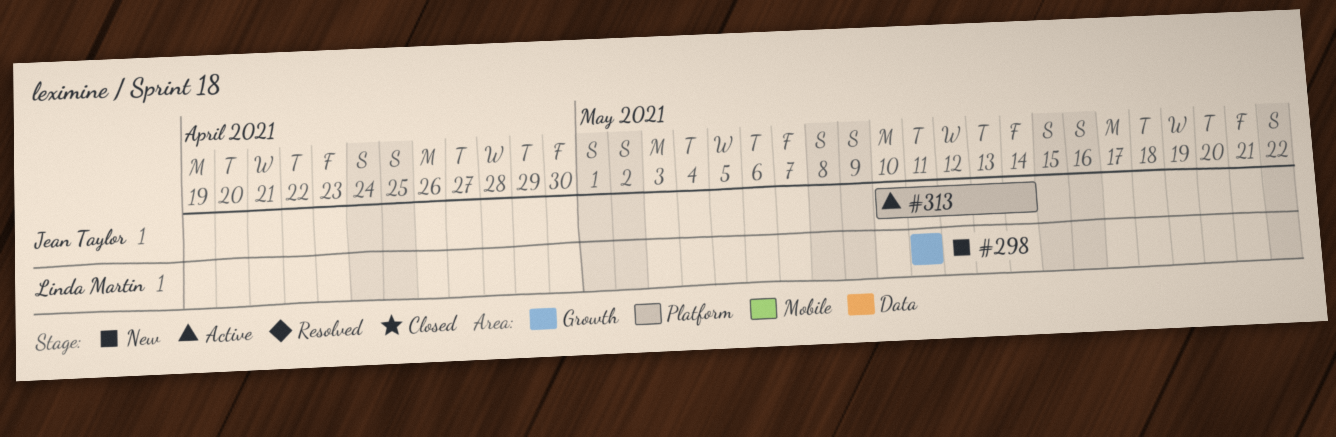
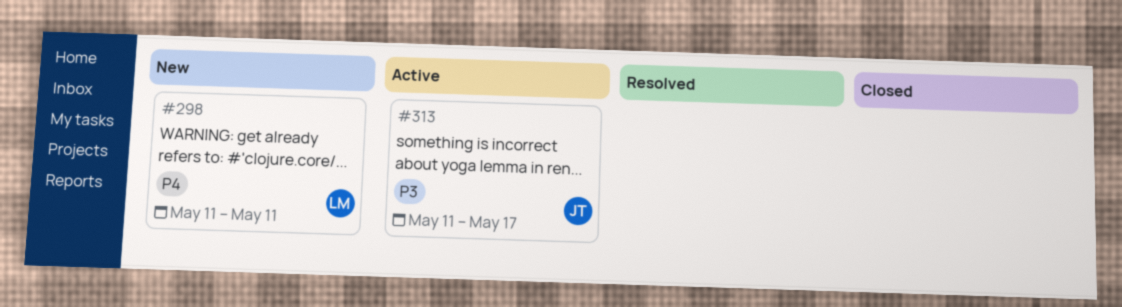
#313, start: May 10 -> May 11
#313, due: May 14 -> May 17

